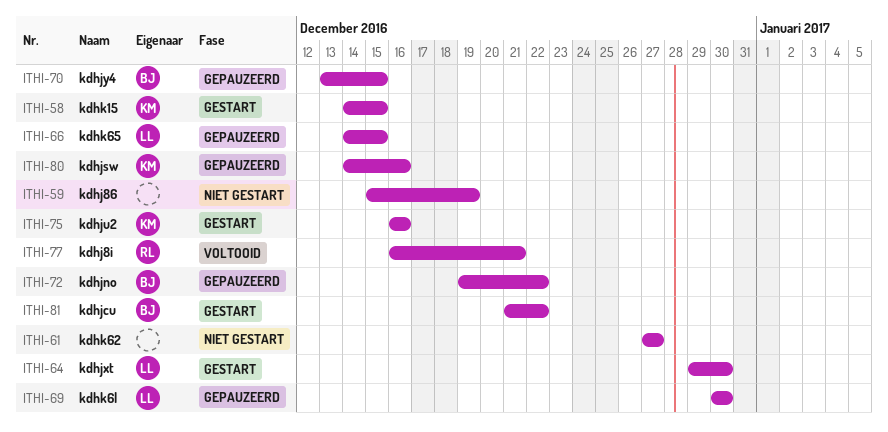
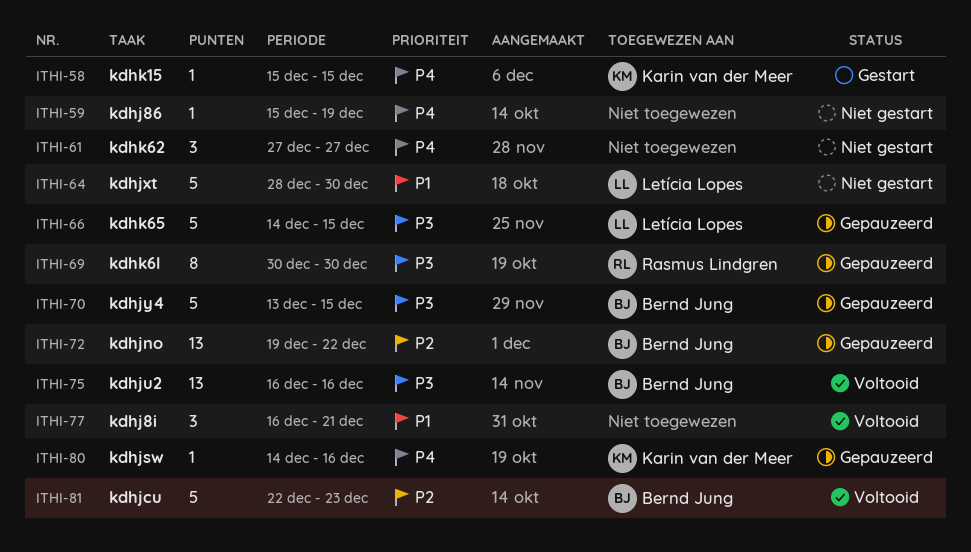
ITHI-58, start: Dec 14 -> Dec 15
ITHI-64, status: Gestart -> Niet gestart
ITHI-64, start: Dec 29 -> Dec 28
ITHI-69, owner: Letícia Lopes -> Rasmus Lindgren
ITHI-75, status: Gestart -> Voltooid
ITHI-75, owner: Karin van der Meer -> Bernd Jung
ITHI-77, owner: Rasmus Lindgren -> none
ITHI-81, status: Gestart -> Voltooid
ITHI-81, start: Dec 21 -> Dec 22
ITHI-81, due: Dec 22 -> Dec 23

